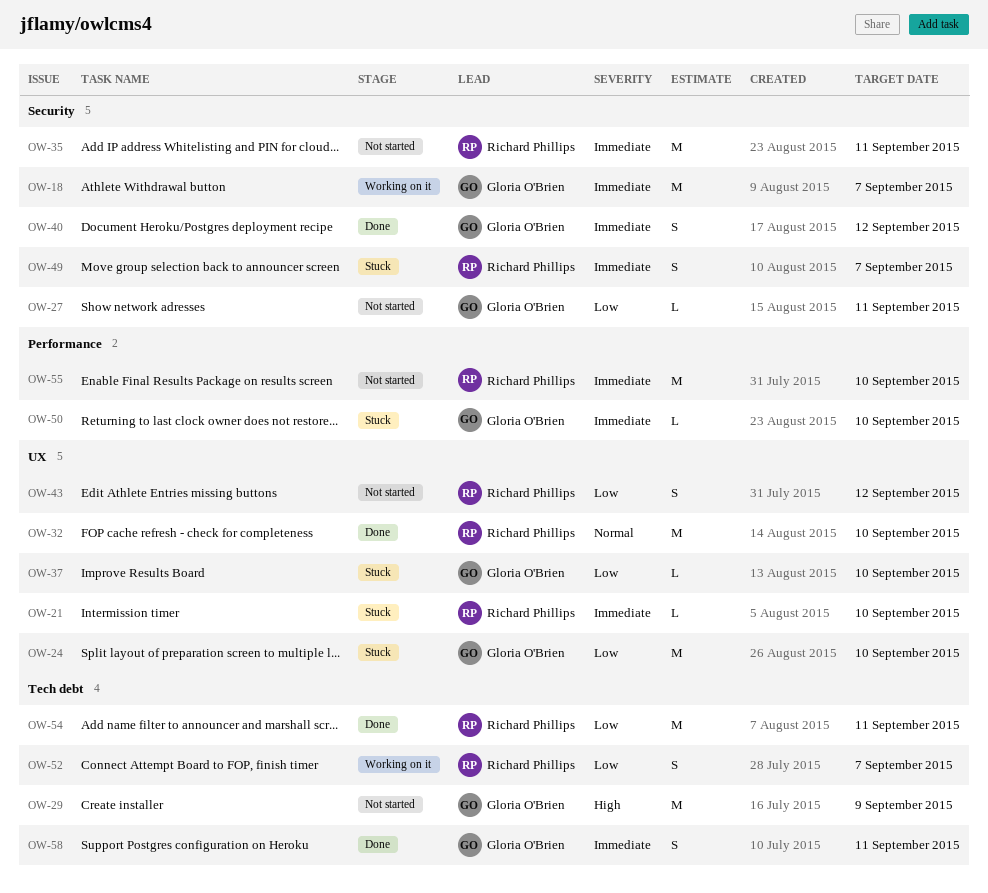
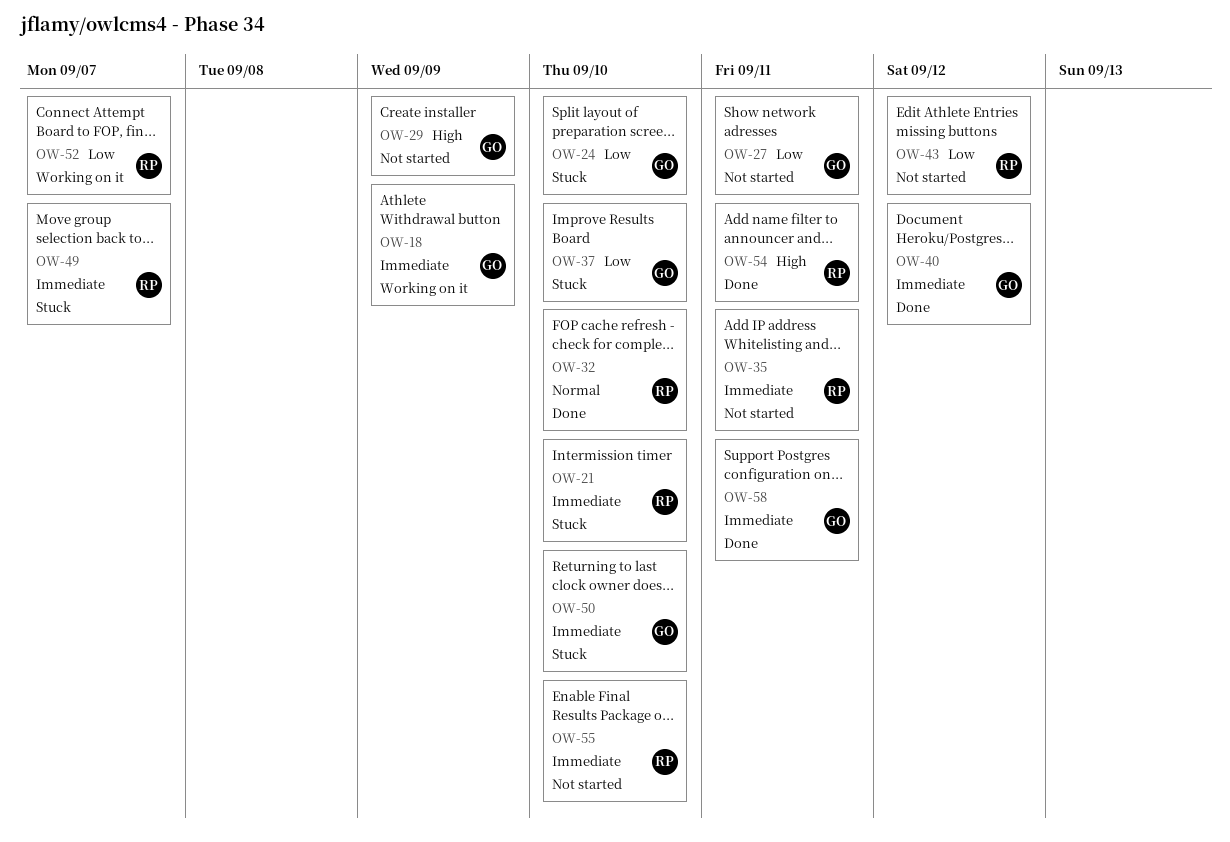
OW-18, due: Sep 7 -> Sep 9
OW-54, priority: Low -> High

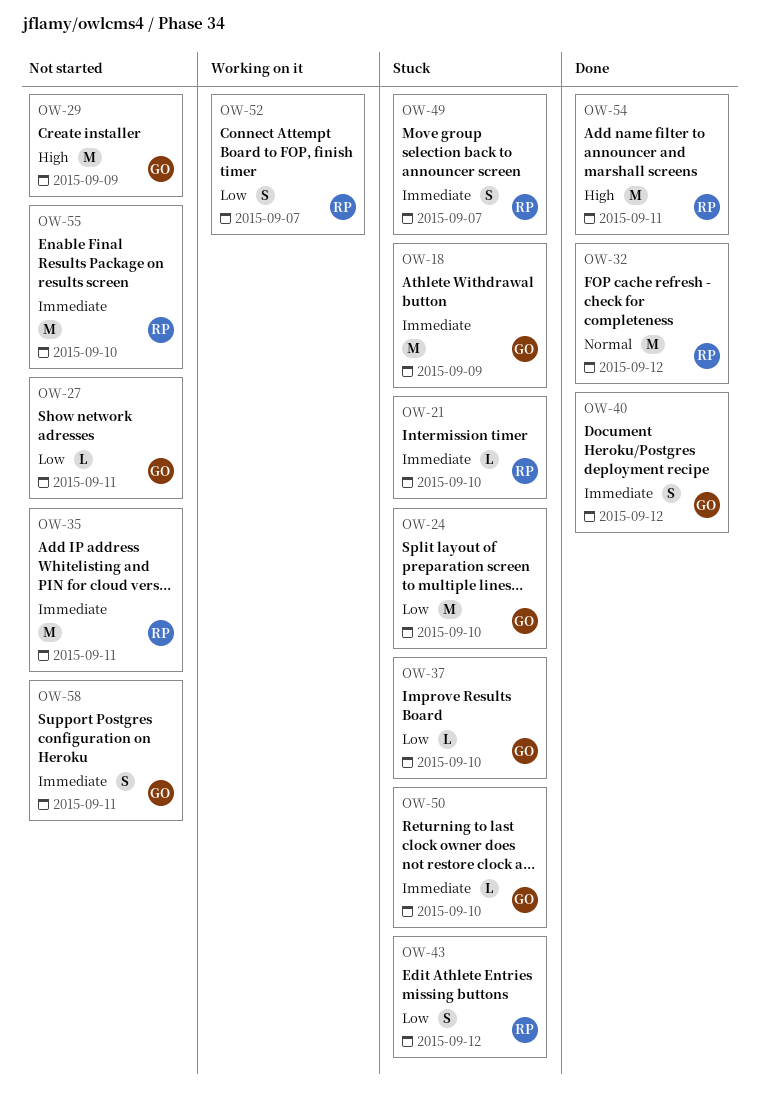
OW-18, status: Working on it -> Stuck
OW-32, due: Sep 10 -> Sep 12
OW-43, status: Not started -> Stuck
OW-58, status: Done -> Not started

